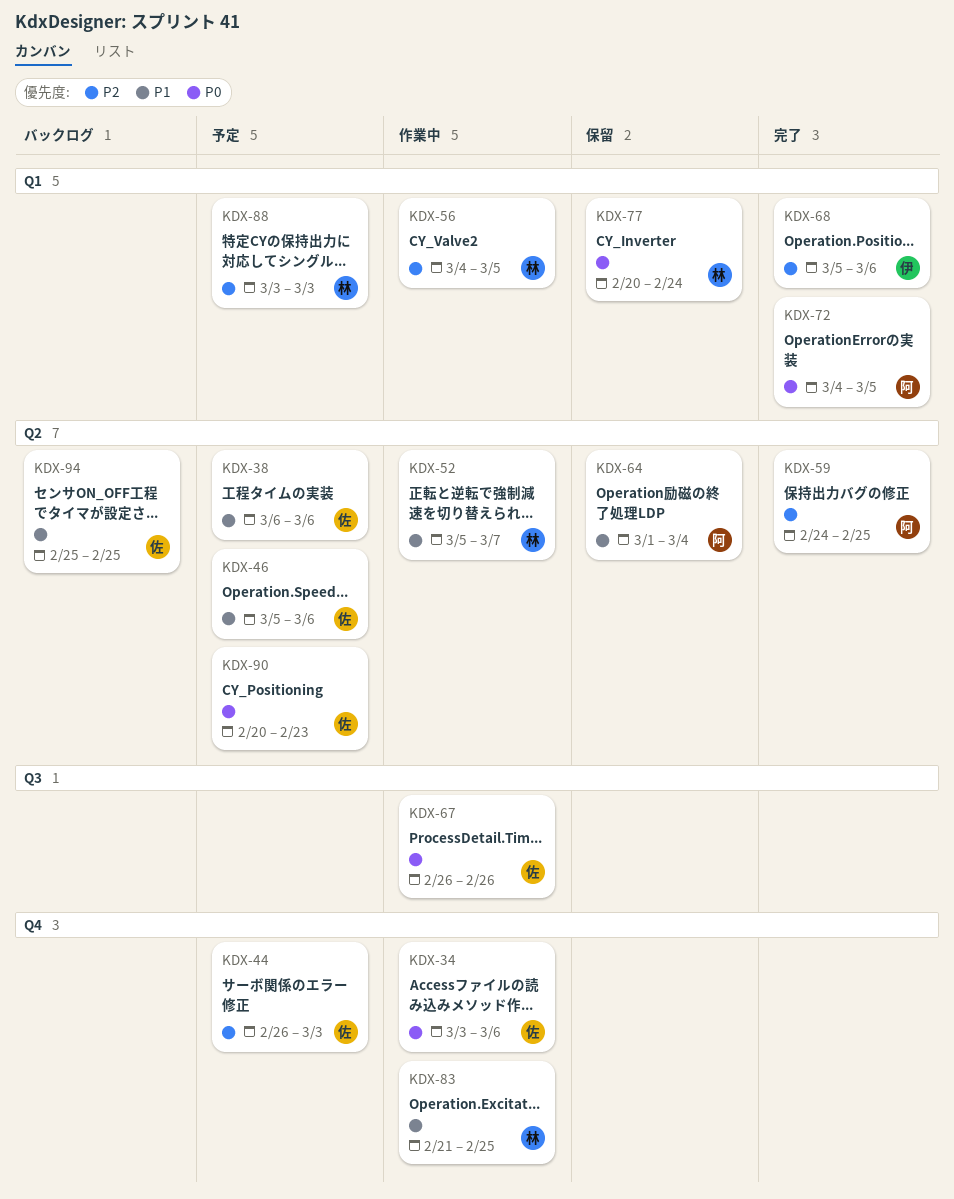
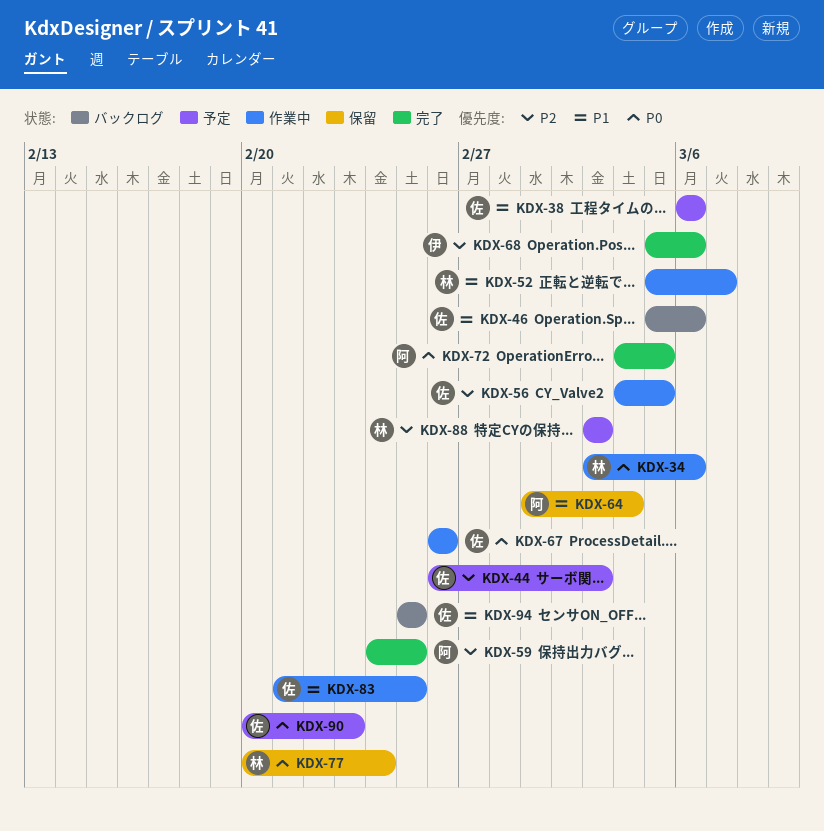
KDX-34, owner: 佐 -> 林
KDX-46, status: 予定 -> バックログ
KDX-56, owner: 林 -> 佐
KDX-83, owner: 林 -> 佐

